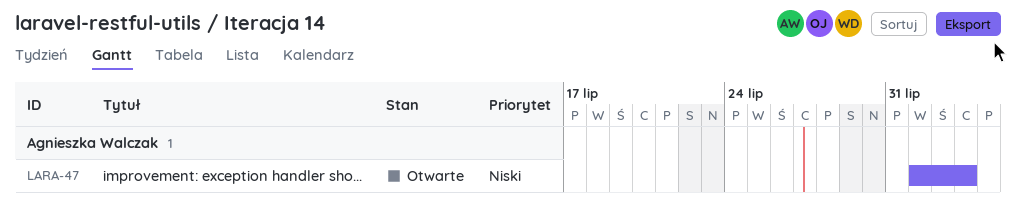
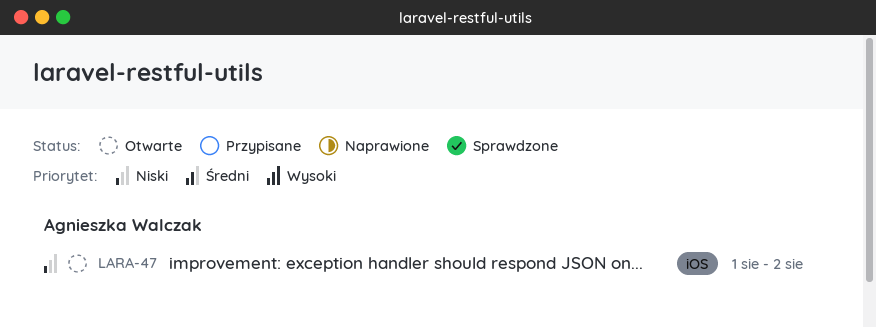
LARA-47, due: Aug 3 -> Aug 2

